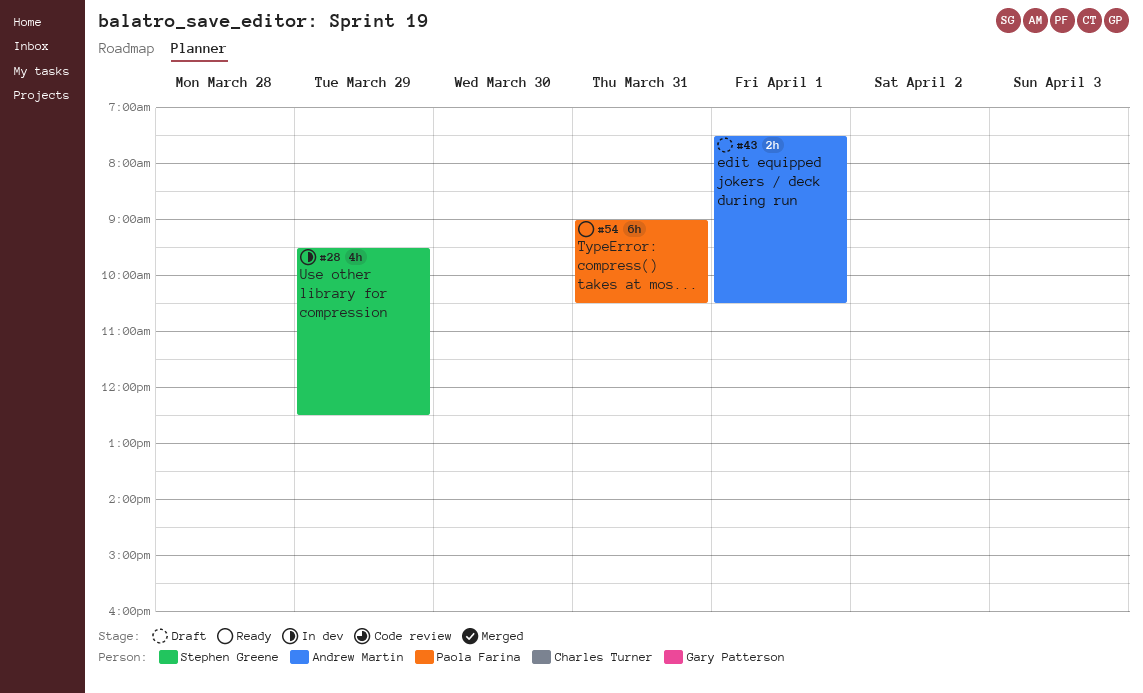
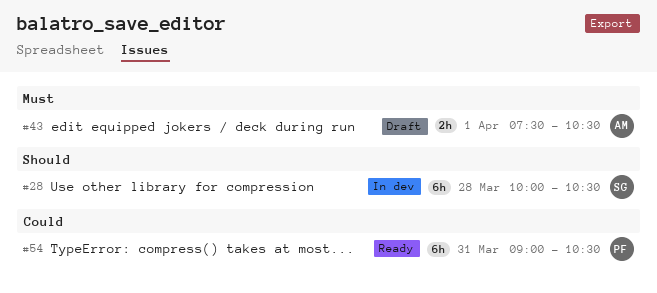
#28, estimate: 4h -> 6h
#28, day: Mar 29 -> Mar 28
#28, begins: 09:30 -> 10:00
#28, ends: 12:30 -> 10:30

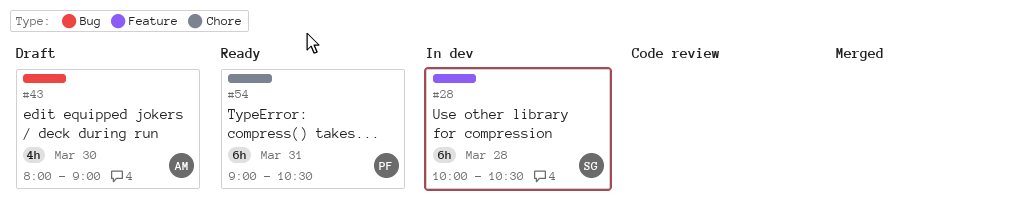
#43, estimate: 2h -> 4h
#43, day: Apr 1 -> Mar 30
#43, begins: 07:30 -> 08:00
#43, ends: 10:30 -> 09:00

